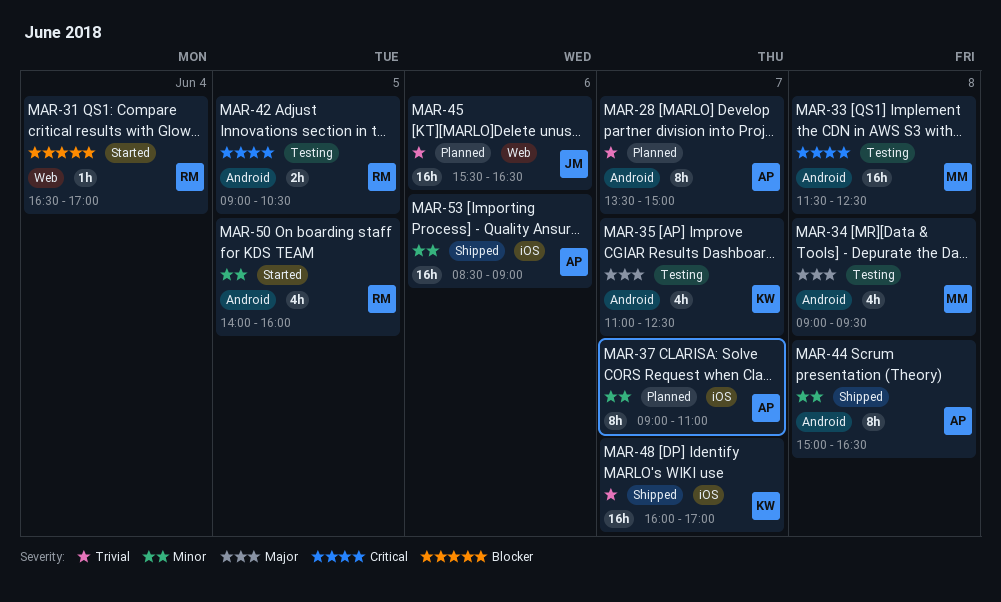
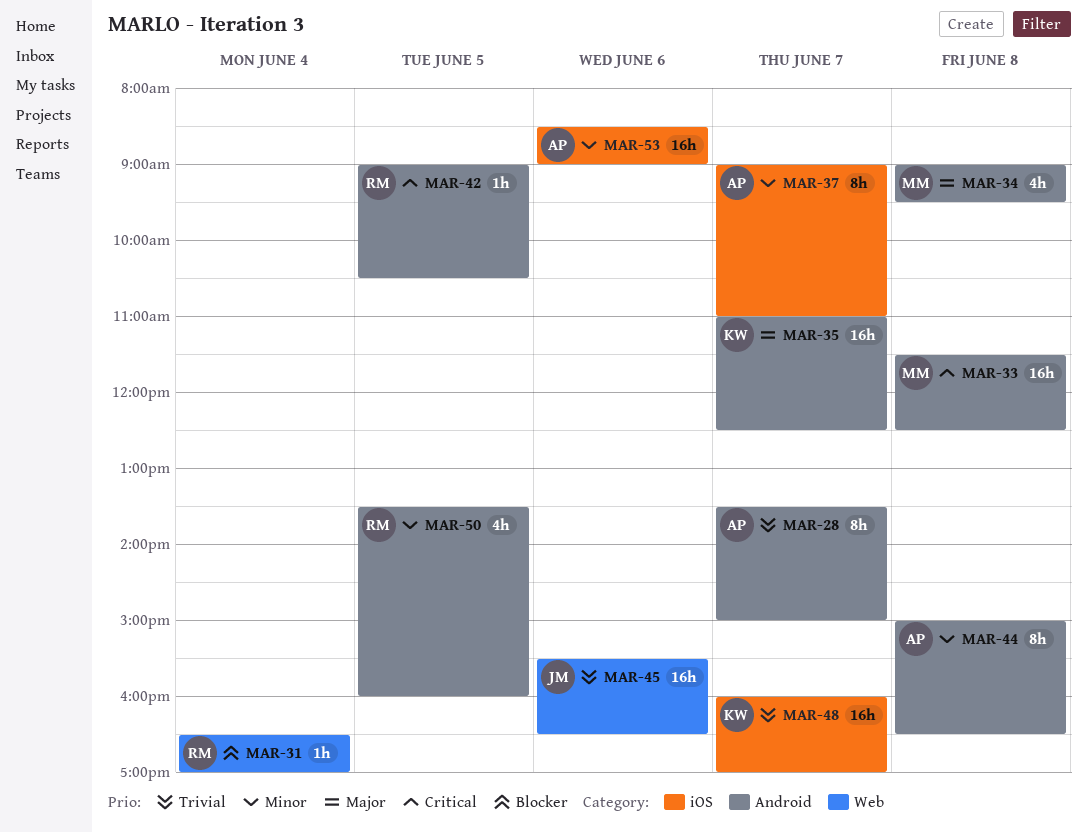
MAR-35, estimate: 4h -> 16h
MAR-42, estimate: 2h -> 1h
MAR-50, begins: 14:00 -> 13:30

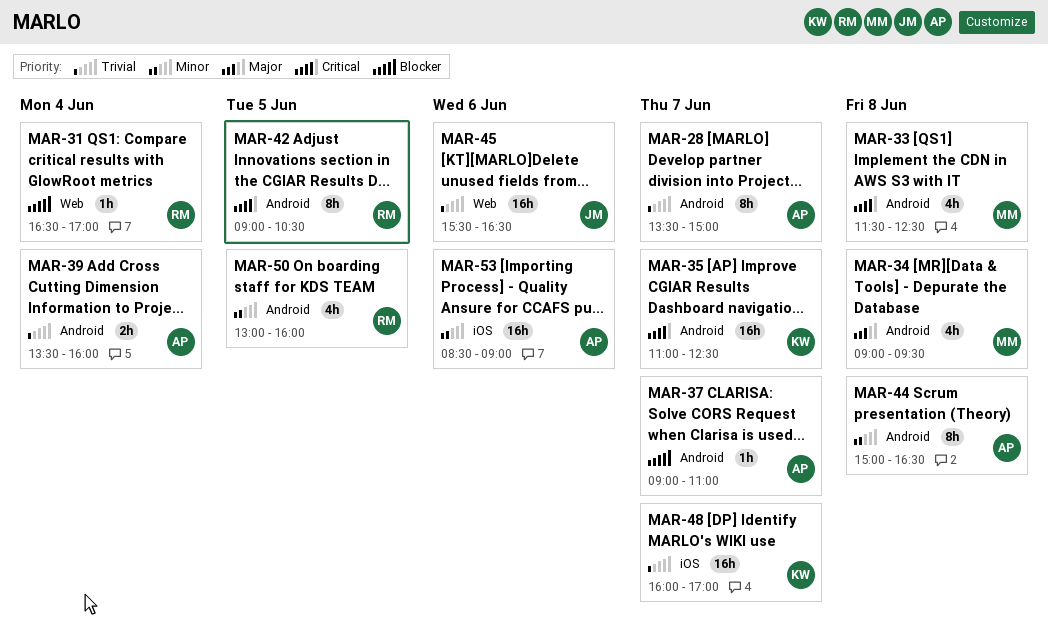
MAR-33, estimate: 16h -> 4h
MAR-35, priority: Major -> Critical
MAR-37, priority: Minor -> Blocker
MAR-37, label: iOS -> Android
MAR-37, estimate: 8h -> 1h
MAR-39: none -> present
MAR-42, estimate: 1h -> 8h
MAR-50, begins: 13:30 -> 13:00

